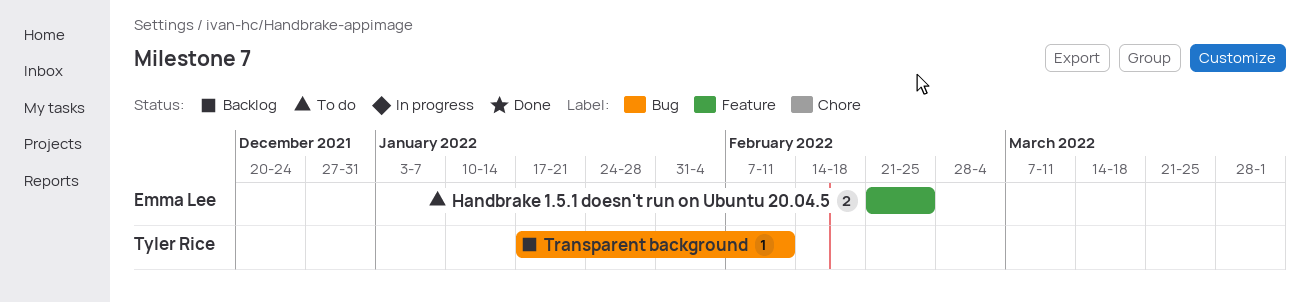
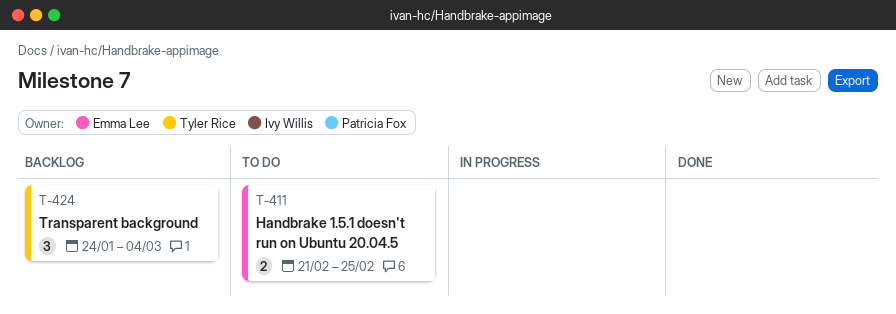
Transparent background, estimate: 1 -> 3
Transparent background, start: Jan 17 -> Jan 24
Transparent background, due: Feb 11 -> Mar 4

